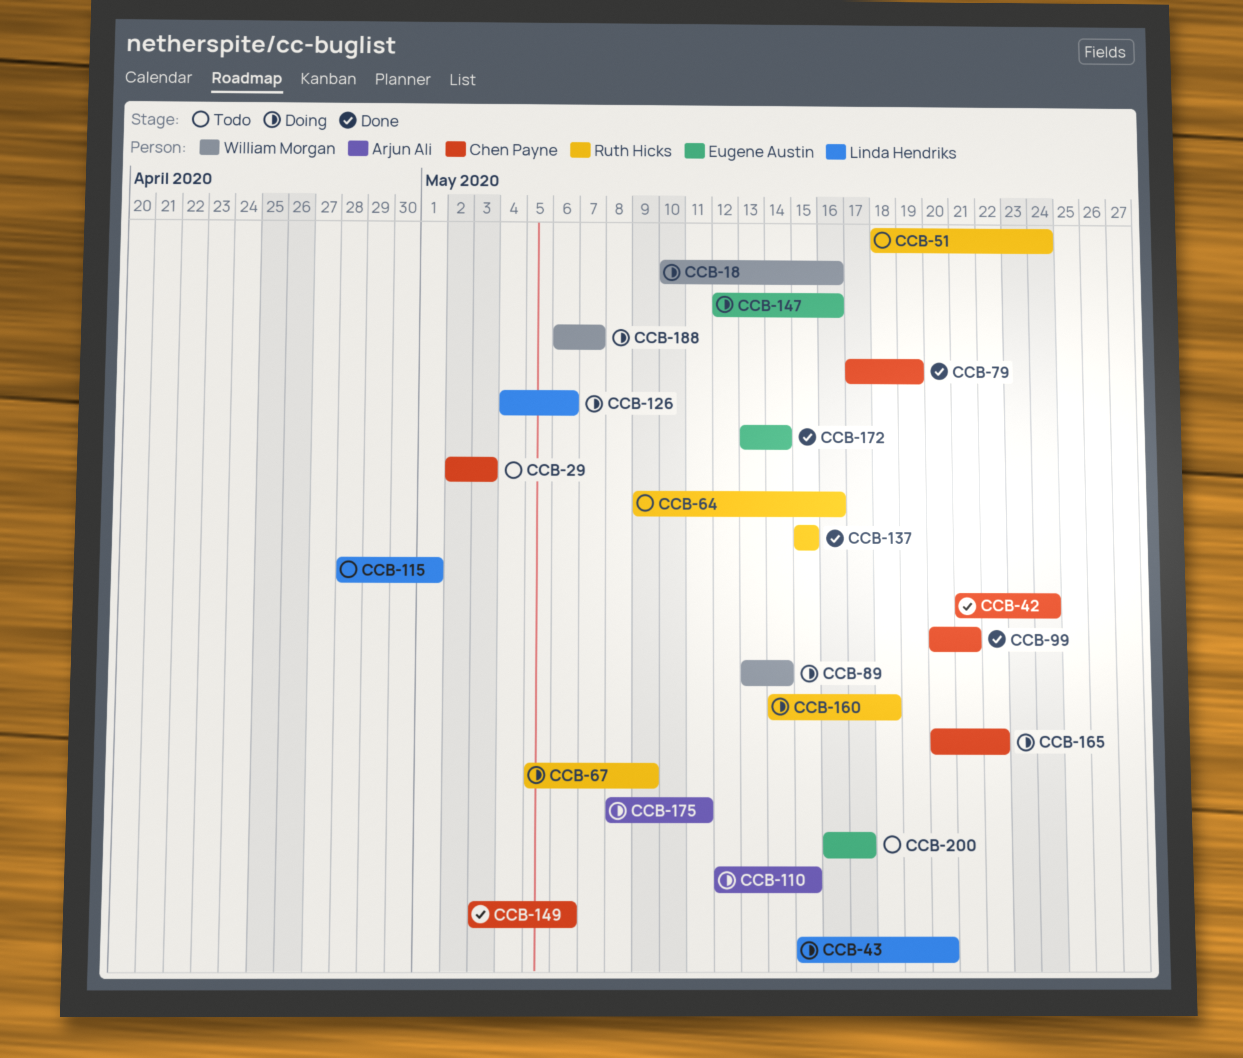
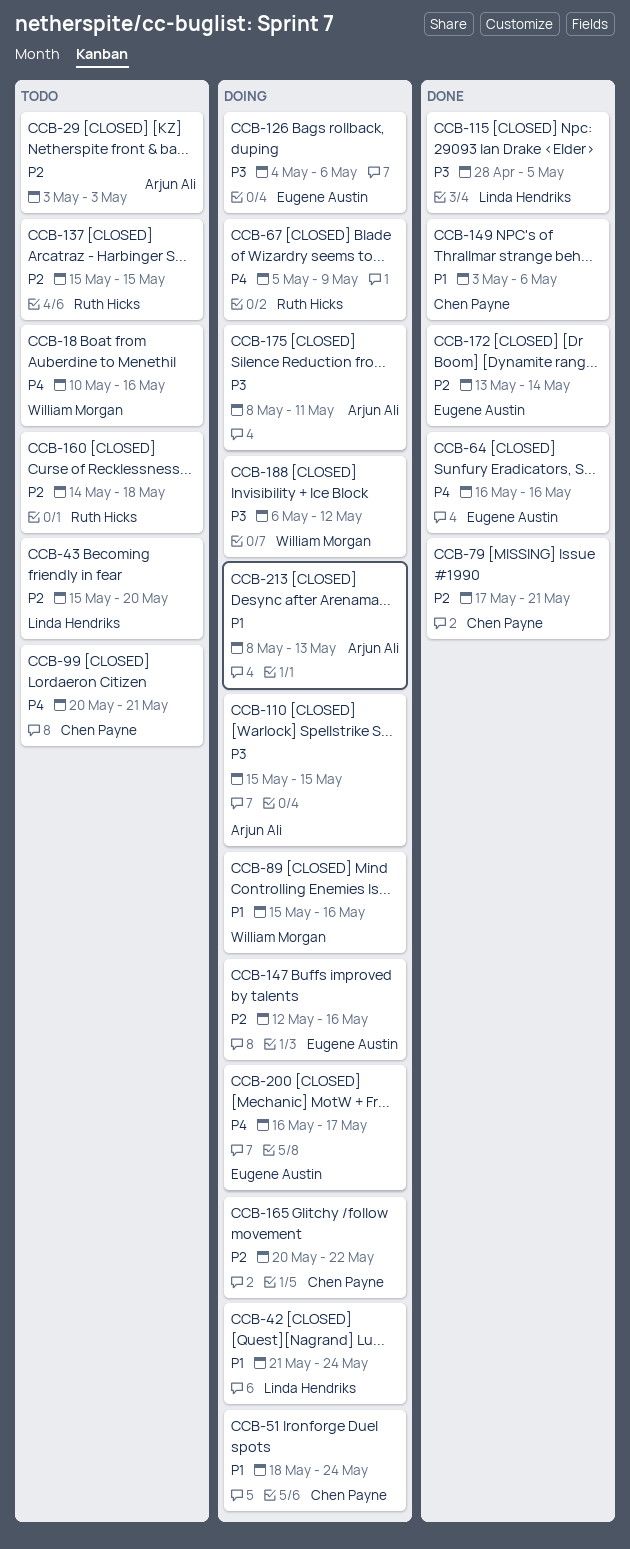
CCB-18, status: Doing -> Todo
CCB-29, owner: Chen Payne -> Arjun Ali
CCB-29, start: May 2 -> May 3
CCB-42, status: Done -> Doing
CCB-42, owner: Chen Payne -> Linda Hendriks
CCB-43, status: Doing -> Todo
CCB-51, status: Todo -> Doing
CCB-51, owner: Ruth Hicks -> Chen Payne
CCB-64, status: Todo -> Done
CCB-64, owner: Ruth Hicks -> Eugene Austin
CCB-64, start: May 9 -> May 16
CCB-79, due: May 19 -> May 21
CCB-89, start: May 13 -> May 15
CCB-89, due: May 14 -> May 16
CCB-99, status: Done -> Todo
CCB-110, start: May 12 -> May 15
CCB-115, status: Todo -> Done
CCB-115, due: May 1 -> May 5
CCB-126, owner: Linda Hendriks -> Eugene Austin
CCB-137, status: Done -> Todo
CCB-160, status: Doing -> Todo
CCB-188, due: May 7 -> May 12
CCB-200, status: Todo -> Doing
CCB-213: none -> present

